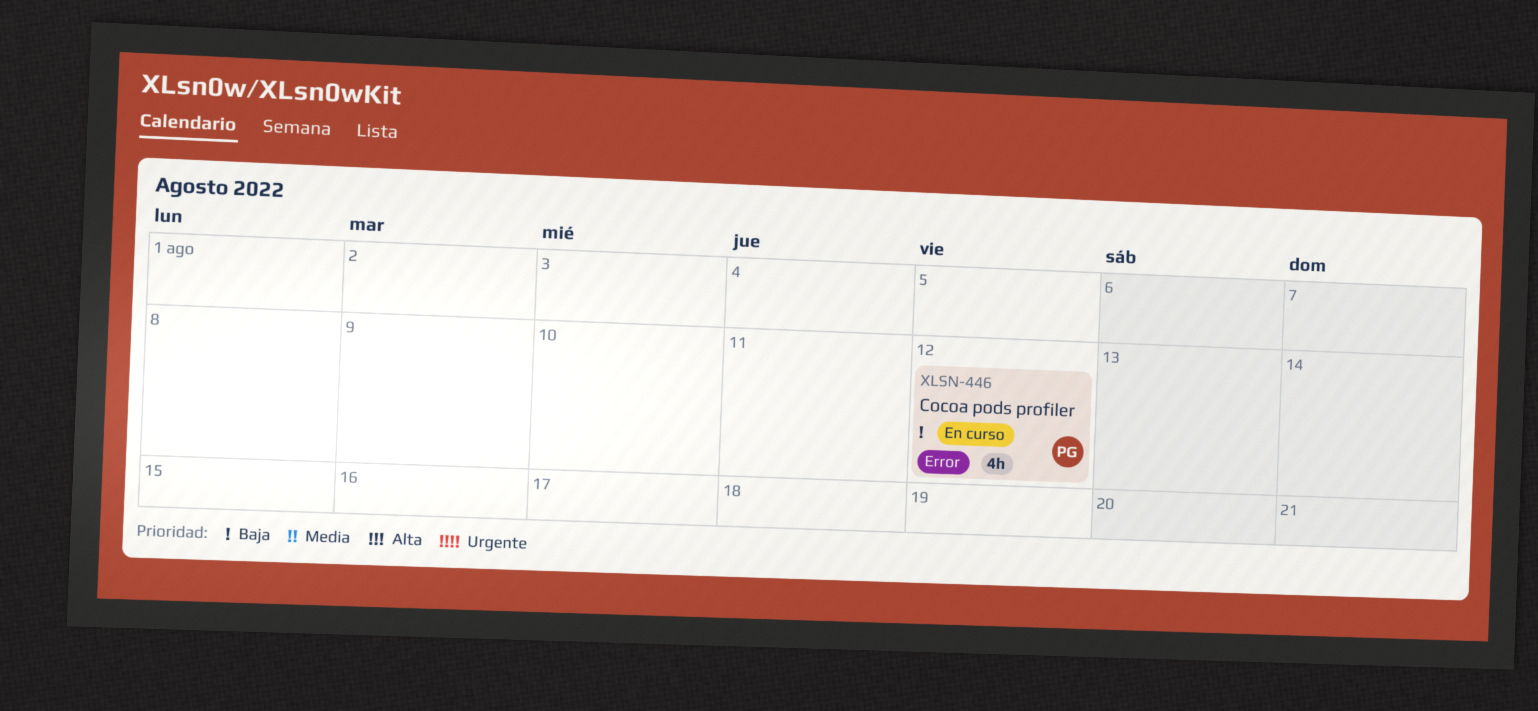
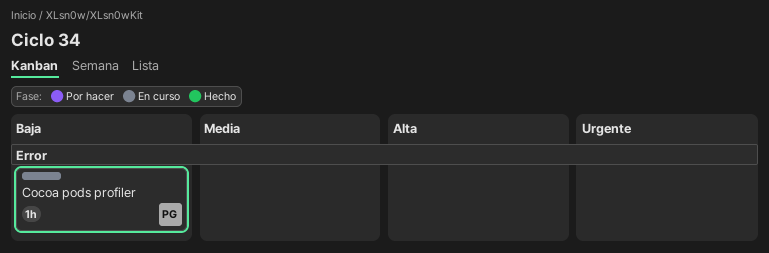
Cocoa pods profiler, estimate: 4h -> 1h

